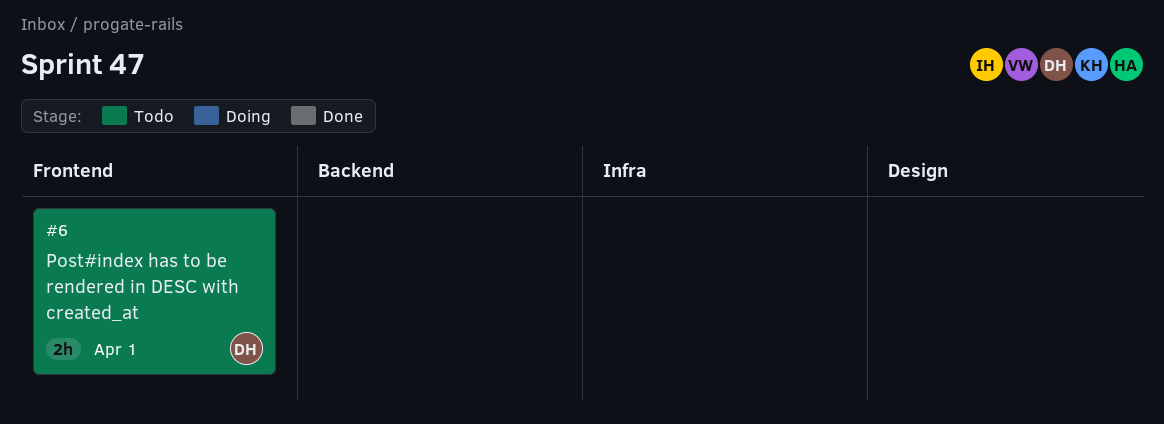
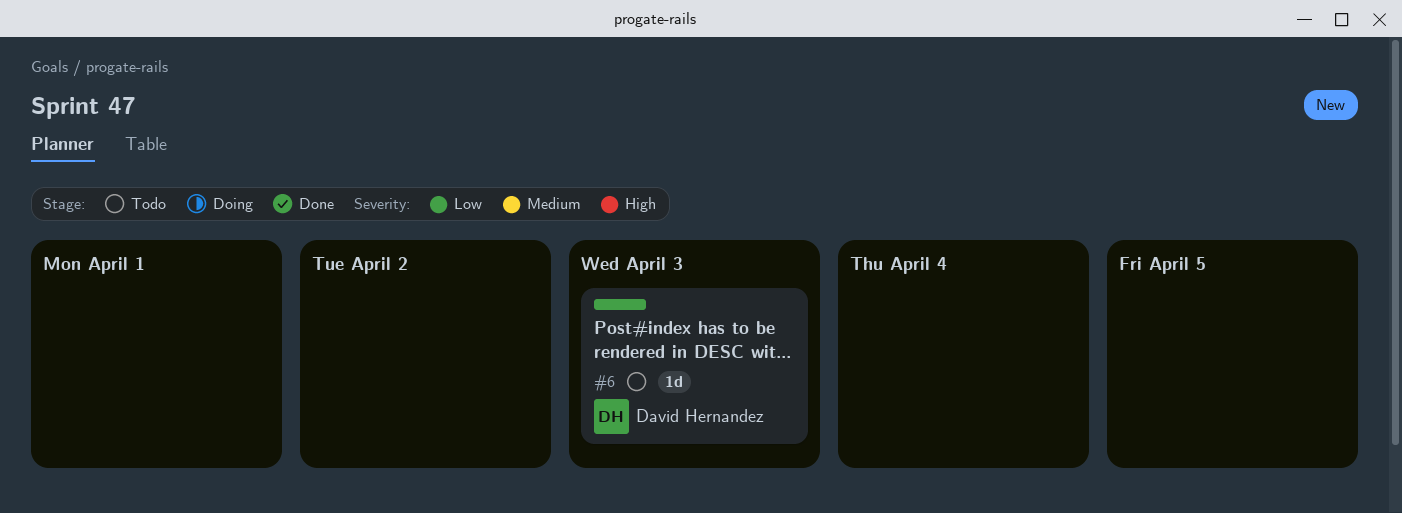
#6, estimate: 2h -> 1d
#6, due: Apr 1 -> Apr 3

